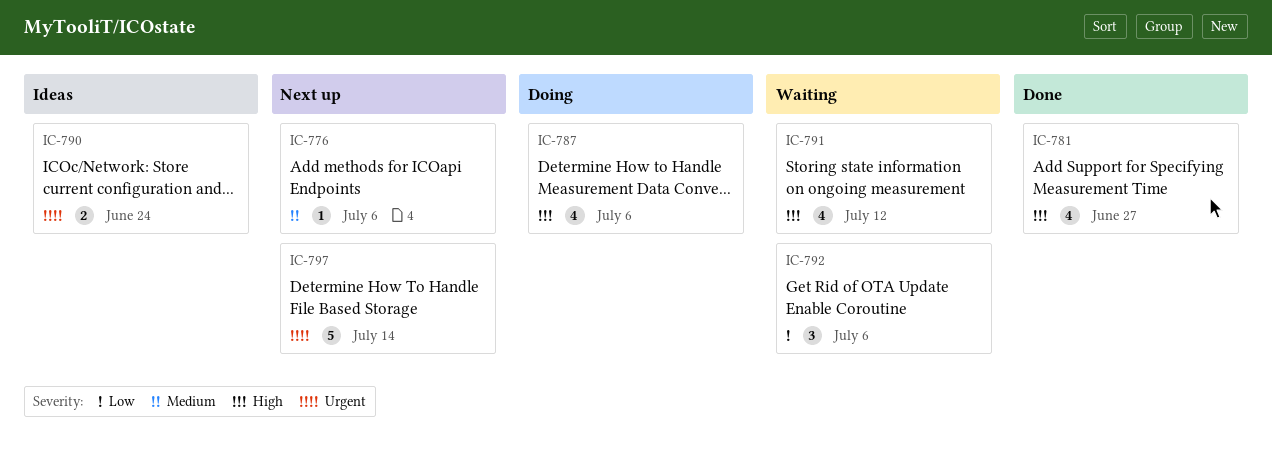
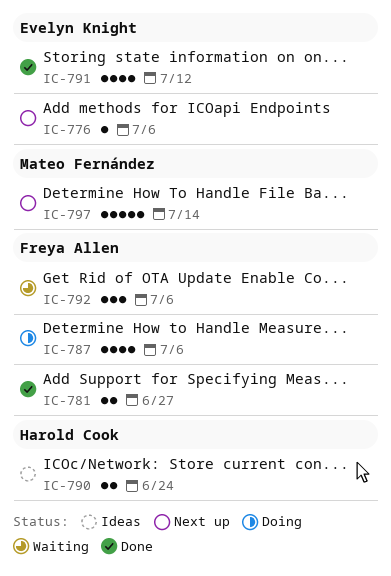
IC-781, estimate: 4 -> 2
IC-791, status: Waiting -> Done

